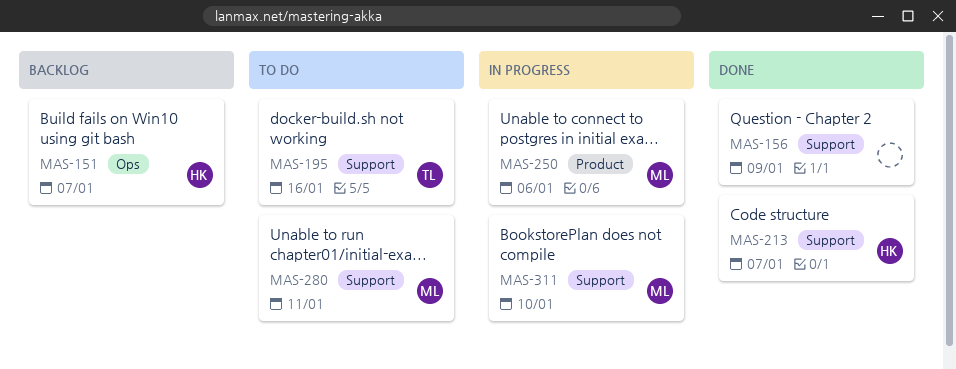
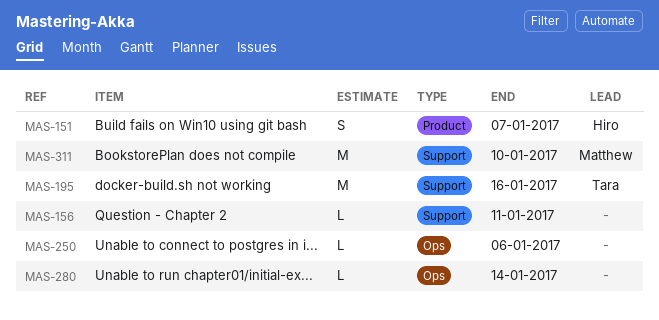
MAS-151, label: Ops -> Product
MAS-156, due: Jan 9 -> Jan 11
MAS-213: present -> none
MAS-250, owner: Matthew -> none
MAS-250, label: Product -> Ops
MAS-280, owner: Matthew -> none
MAS-280, label: Support -> Ops
MAS-280, due: Jan 11 -> Jan 14

